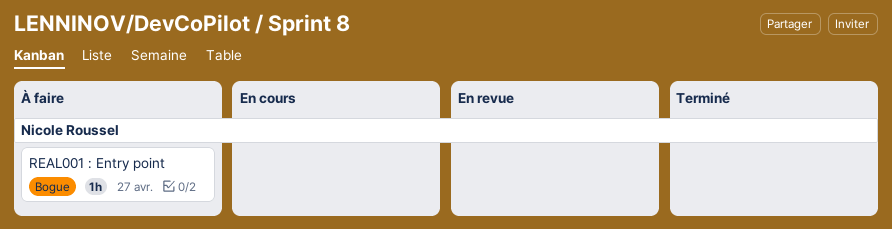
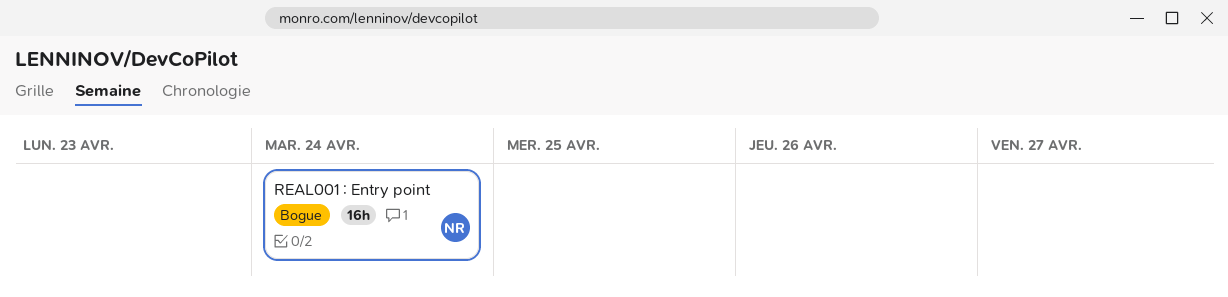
REAL001 : Entry point, estimate: 1h -> 16h
REAL001 : Entry point, due: Apr 27 -> Apr 24

